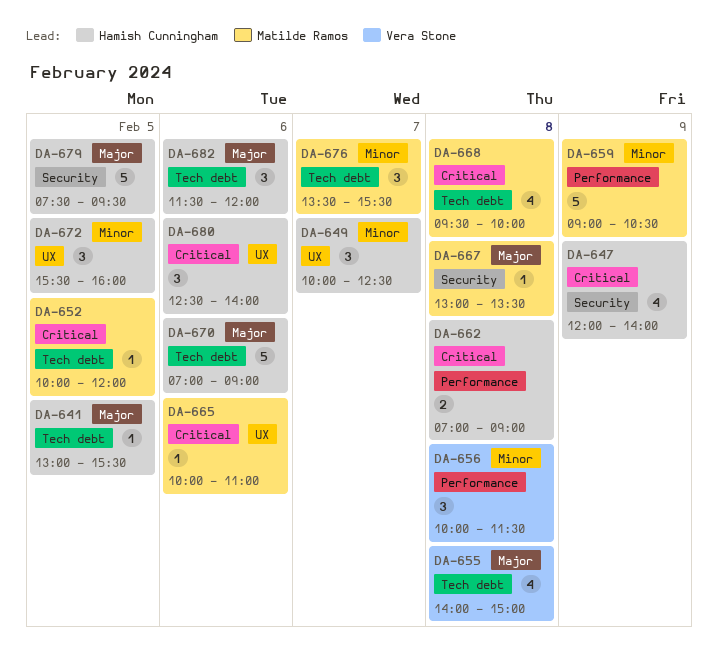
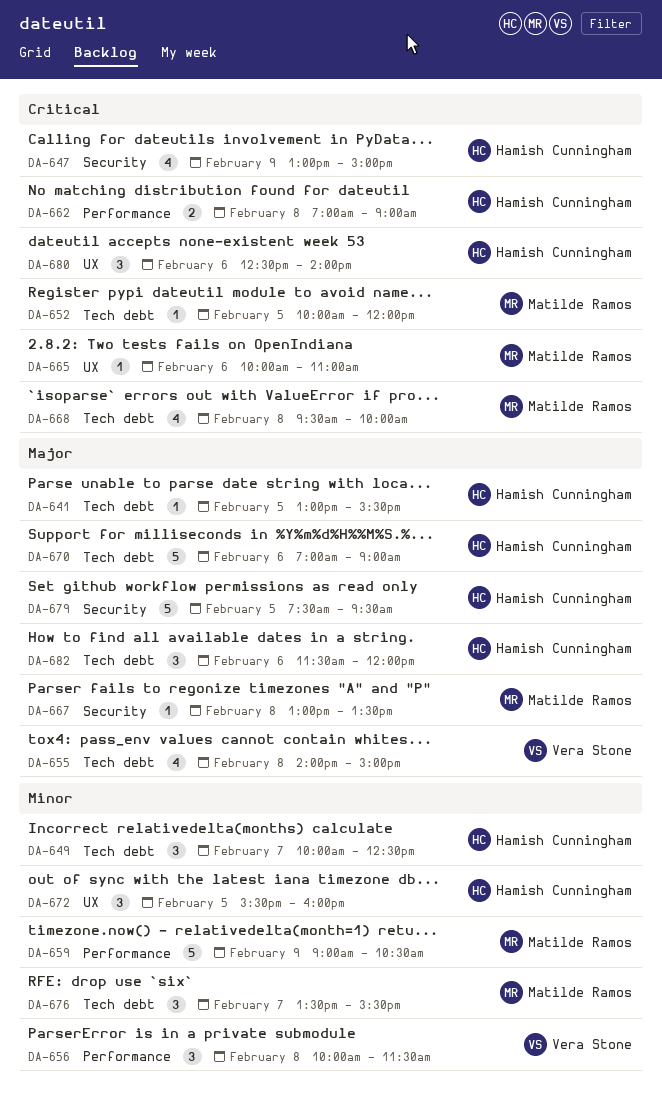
DA-647, begins: 12:00 -> 13:00
DA-647, ends: 14:00 -> 15:00
DA-649, label: UX -> Tech debt

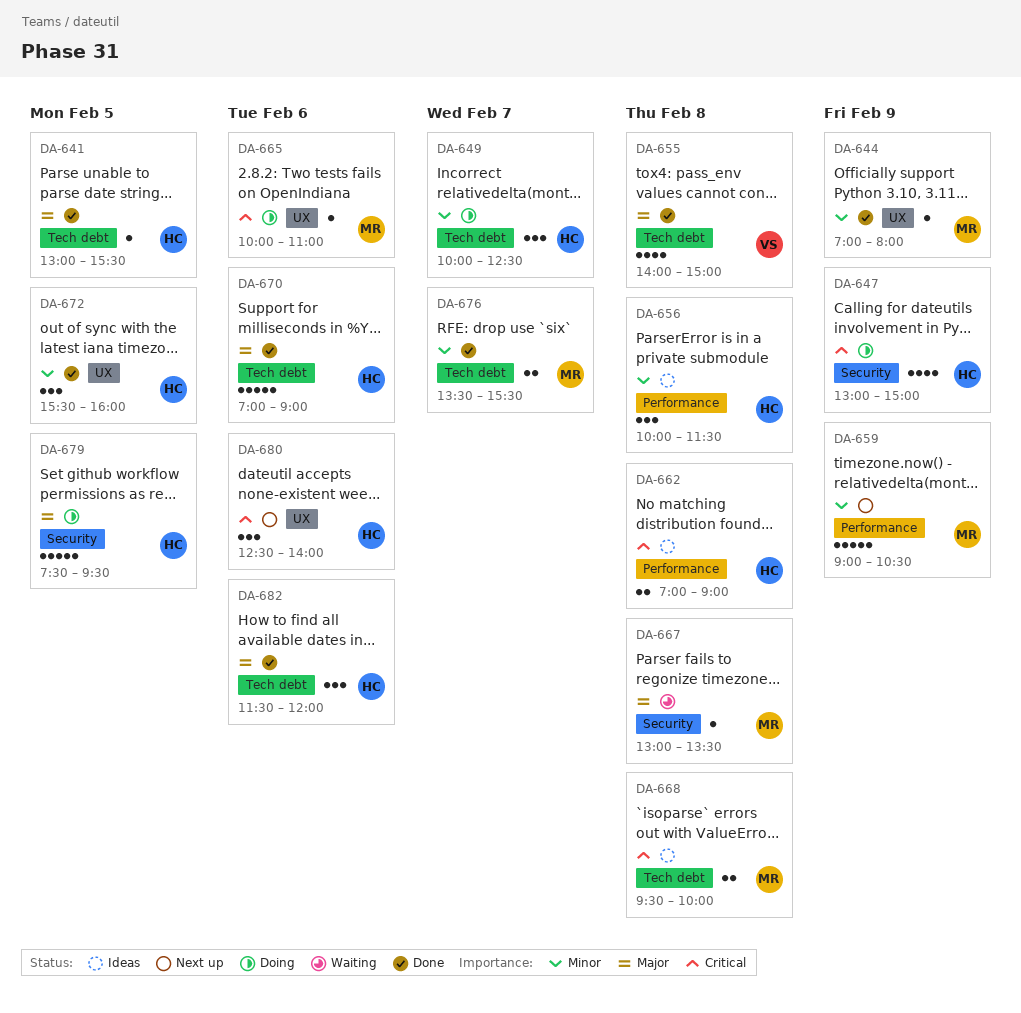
DA-644: none -> present
DA-652: present -> none
DA-656, owner: Vera Stone -> Hamish Cunningham
DA-668, estimate: 4 -> 2
DA-676, estimate: 3 -> 2

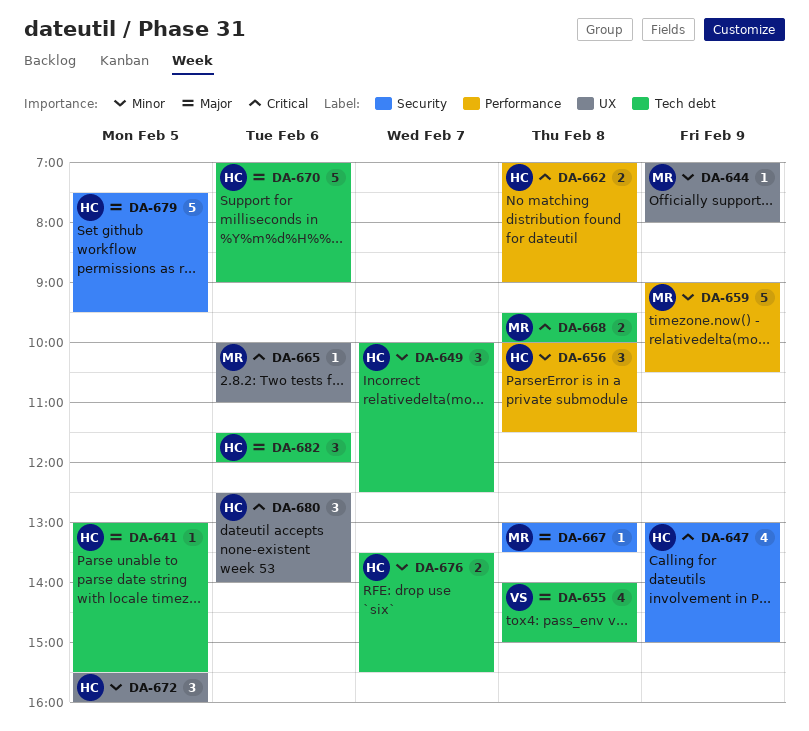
DA-676, owner: MR -> HC

